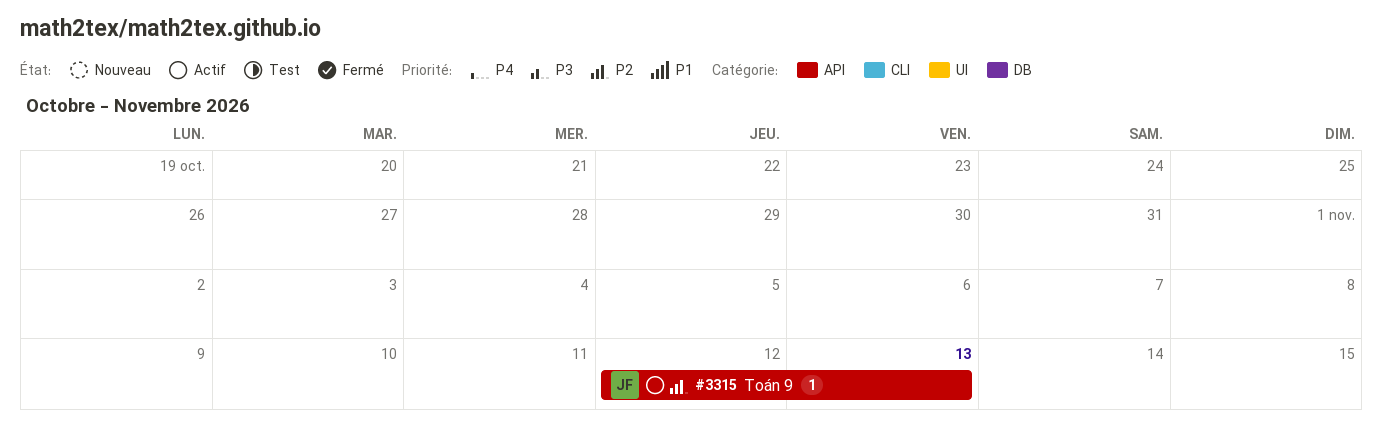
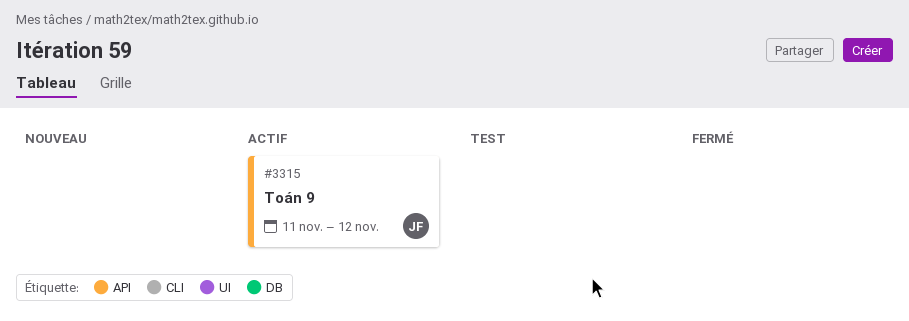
#3315, start: Nov 12 -> Nov 11
#3315, due: Nov 13 -> Nov 12

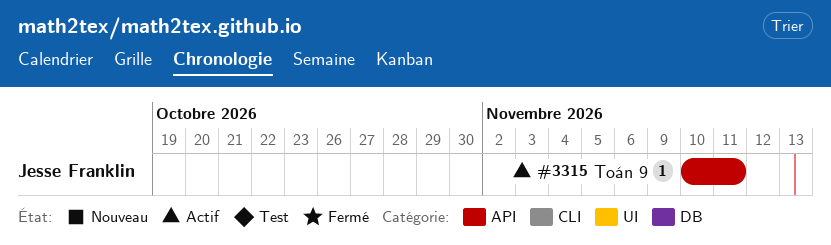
#3315, start: Nov 11 -> Nov 10
#3315, due: Nov 12 -> Nov 11

